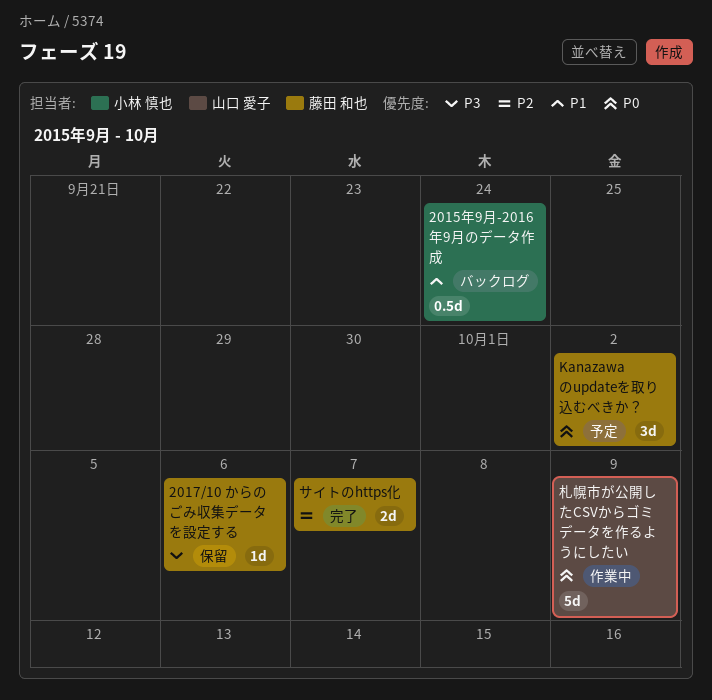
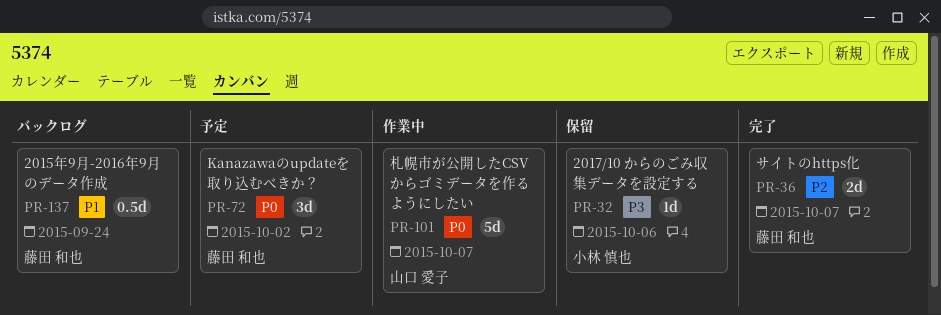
2015年9月-2016年9月のデータ作成, owner: 小林 慎也 -> 藤田 和也
2017/10 からのごみ収集データを設定する, owner: 藤田 和也 -> 小林 慎也
札幌市が公開したCSVからゴミデータを作るようにしたい, due: Oct 9 -> Oct 7

